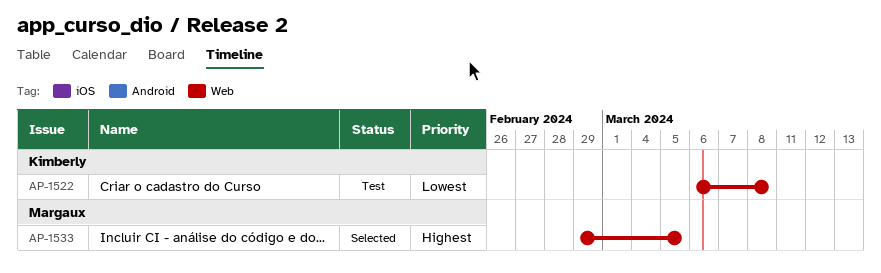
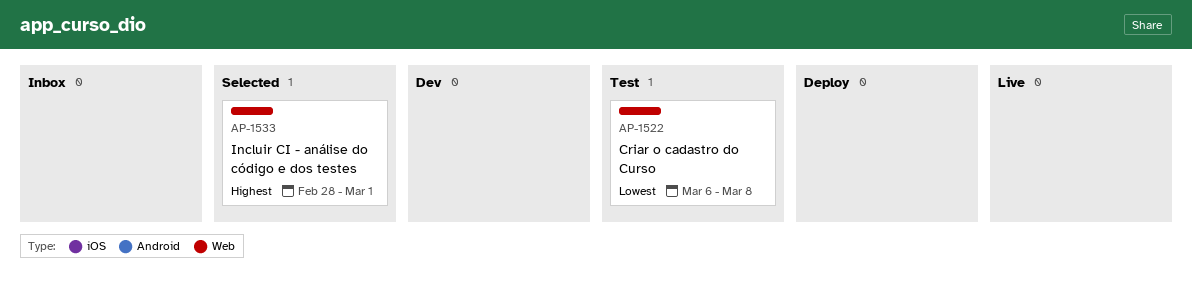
AP-1533, start: Feb 29 -> Feb 28
AP-1533, due: Mar 5 -> Mar 1

